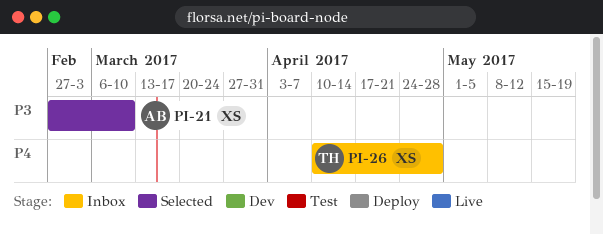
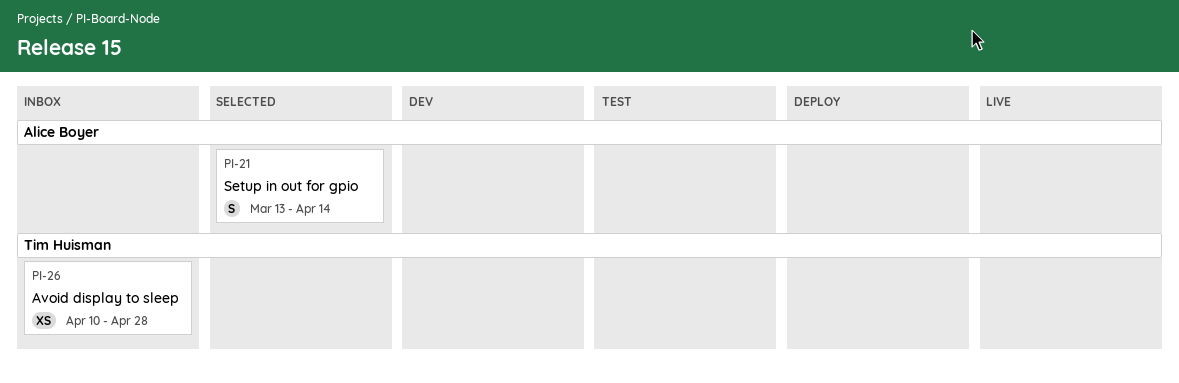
PI-21, estimate: XS -> S
PI-21, start: Feb 27 -> Mar 13
PI-21, due: Mar 10 -> Apr 14

